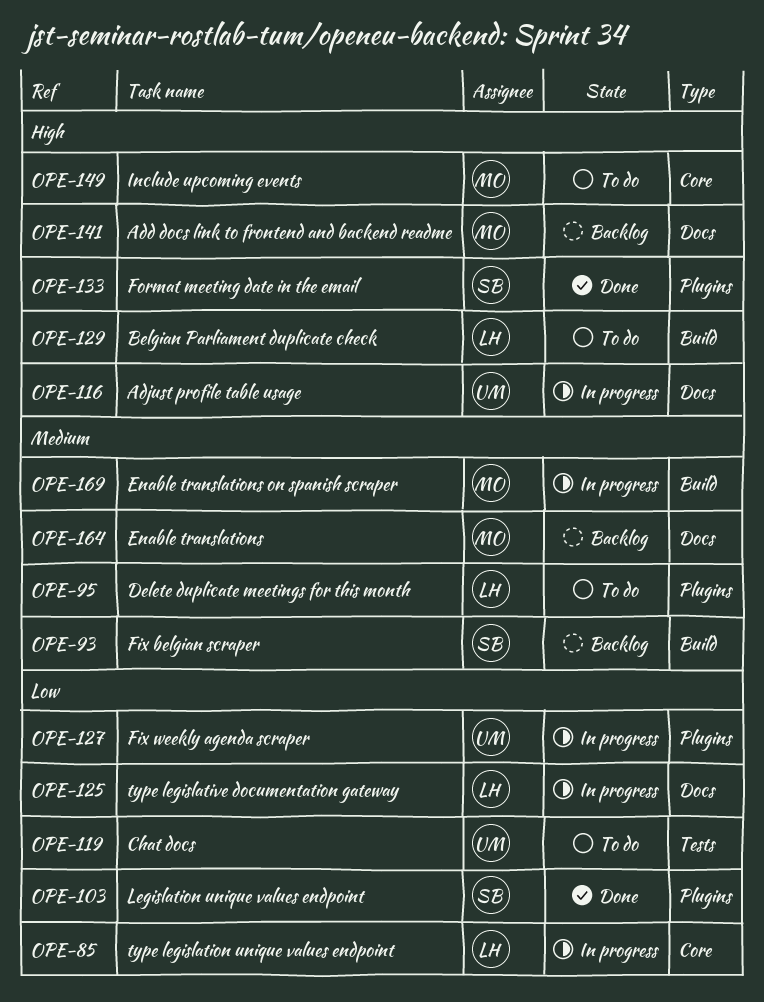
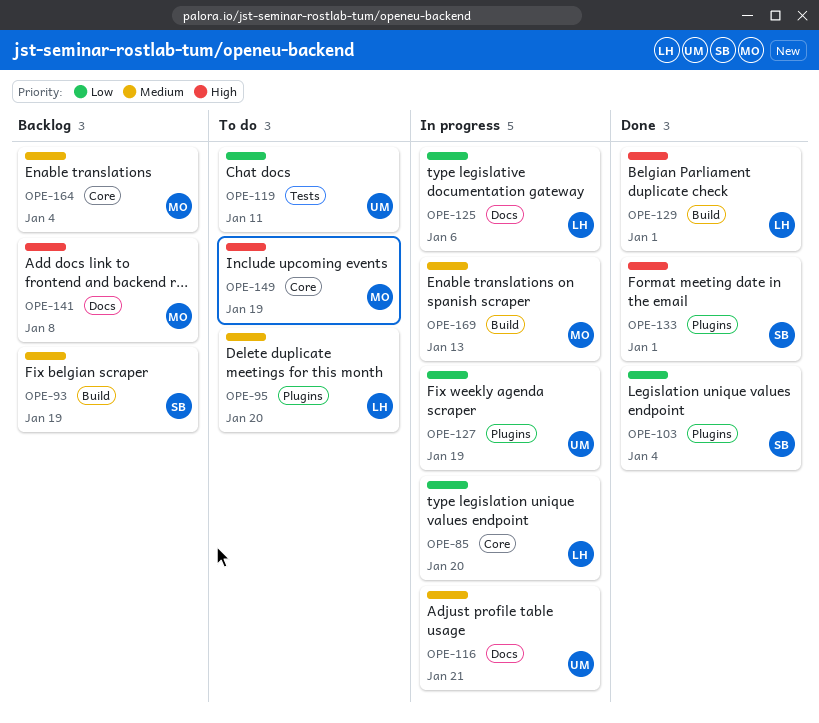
OPE-116, priority: High -> Medium
OPE-129, status: To do -> Done
OPE-164, label: Docs -> Core

